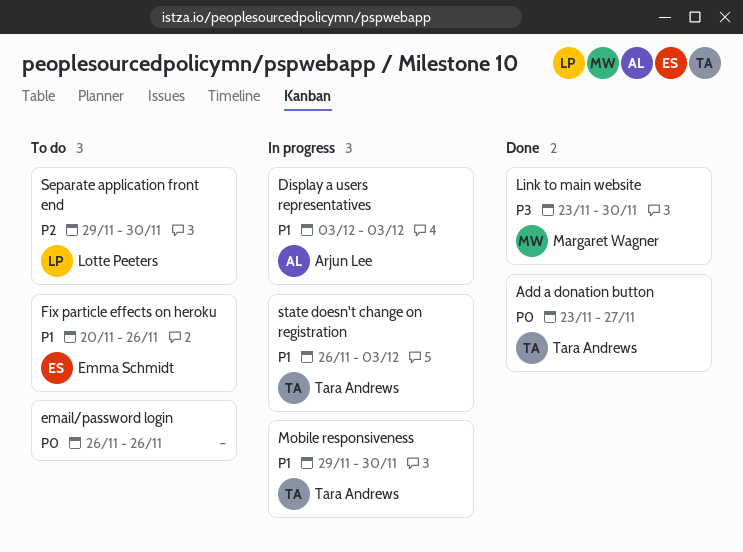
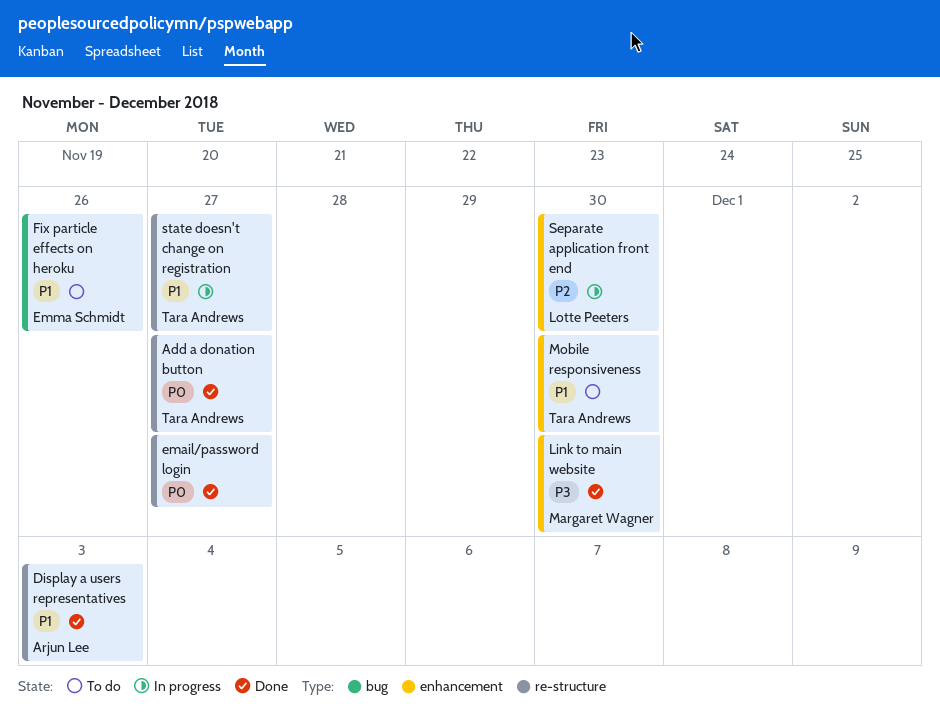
Display a users representatives, status: In progress -> Done
email/password login, status: To do -> Done
email/password login, due: Nov 26 -> Nov 27
Mobile responsiveness, status: In progress -> To do
Separate application front end, status: To do -> In progress
state doesn't change on registration, due: Dec 3 -> Nov 27

